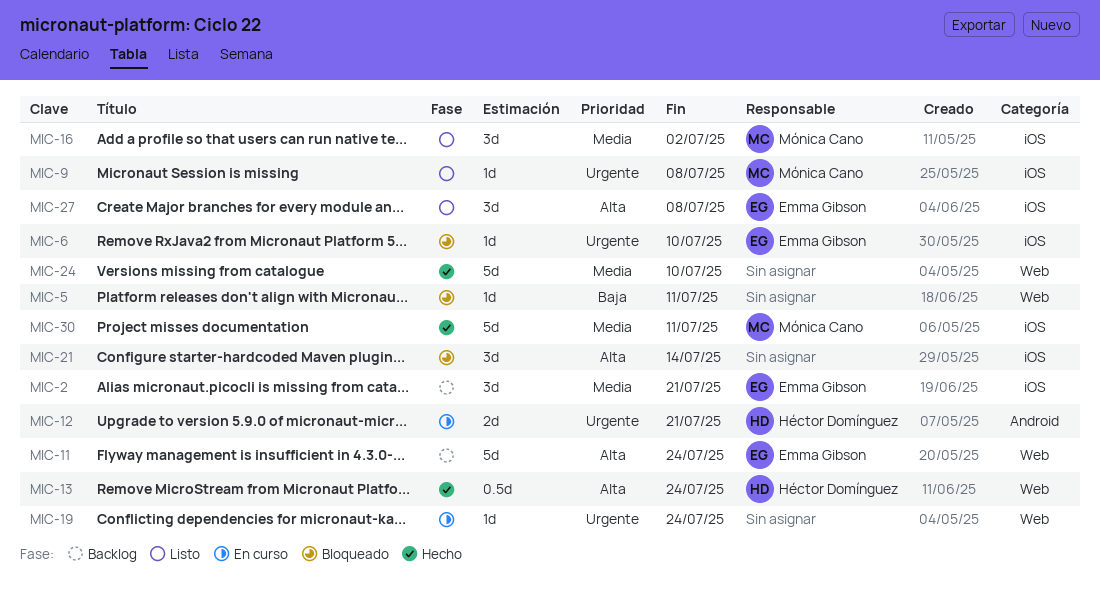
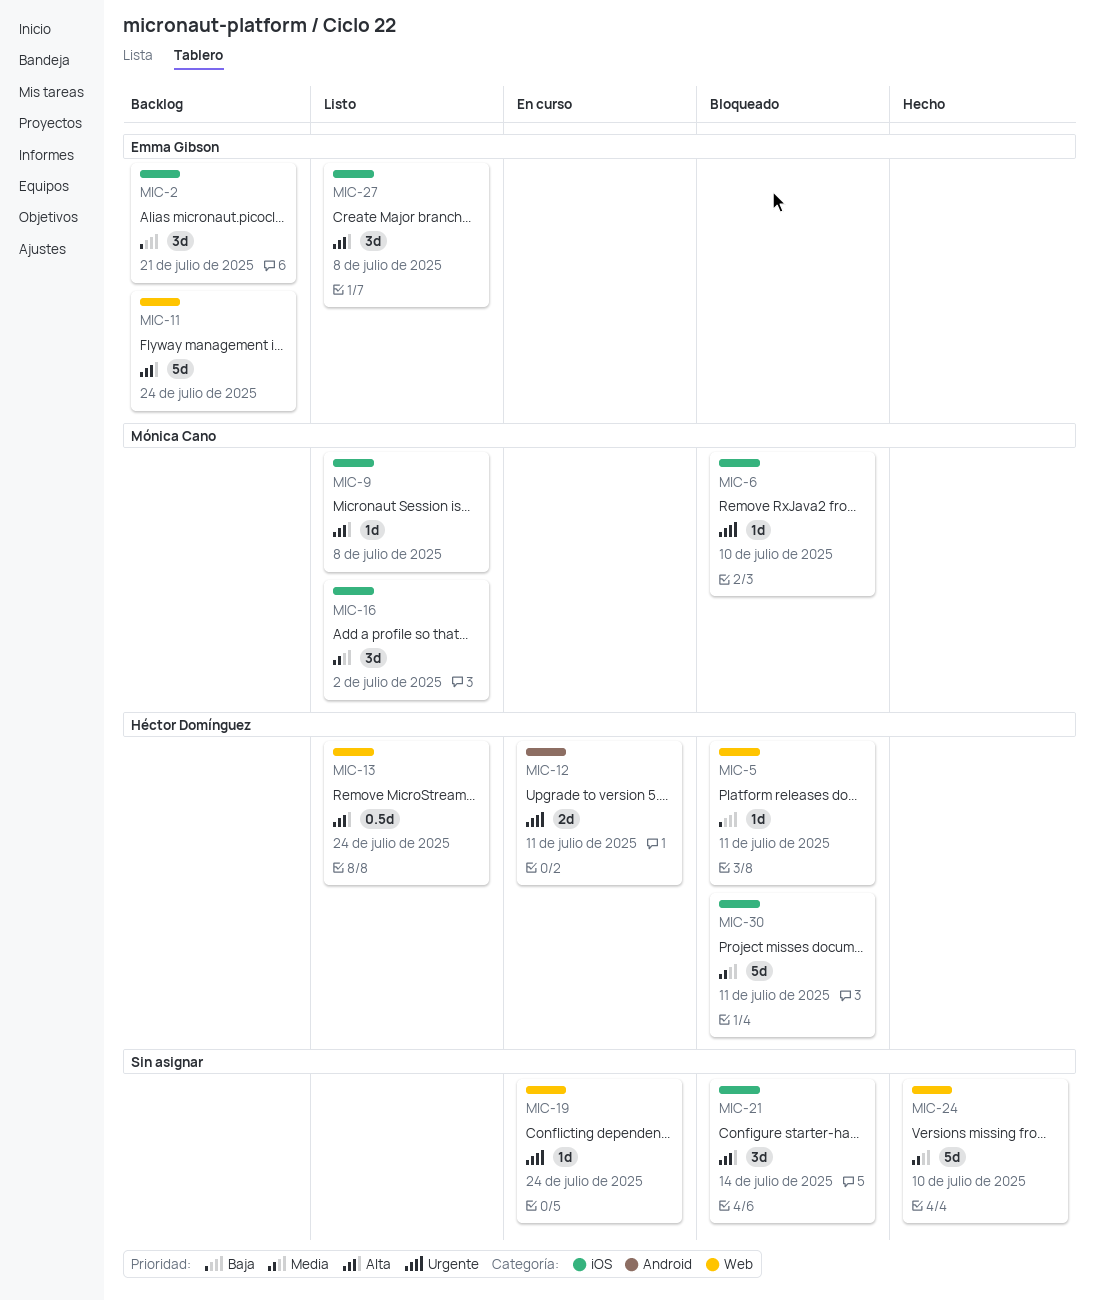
MIC-2, priority: Media -> Baja
MIC-5, owner: none -> Héctor Domínguez
MIC-6, owner: Emma Gibson -> Mónica Cano
MIC-9, priority: Urgente -> Alta
MIC-12, due: Jul 21 -> Jul 11
MIC-13, status: Hecho -> Listo
MIC-30, status: Hecho -> Bloqueado
MIC-30, owner: Mónica Cano -> Héctor Domínguez

